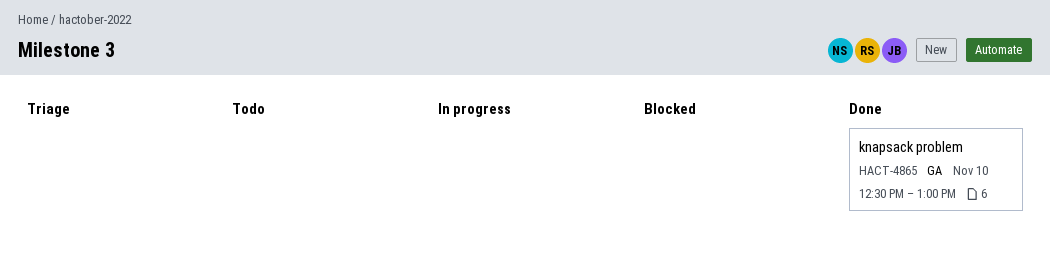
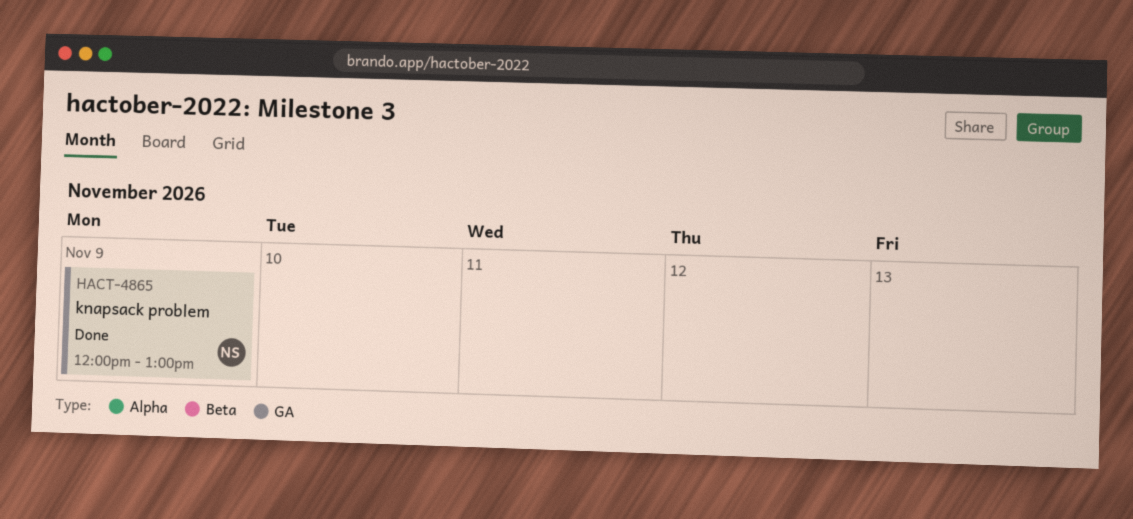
HACT-4865, day: Nov 10 -> Nov 9
HACT-4865, begins: 12:30 -> 12:00

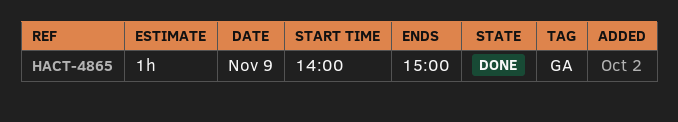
HACT-4865, begins: 12:00 -> 14:00
HACT-4865, ends: 13:00 -> 15:00

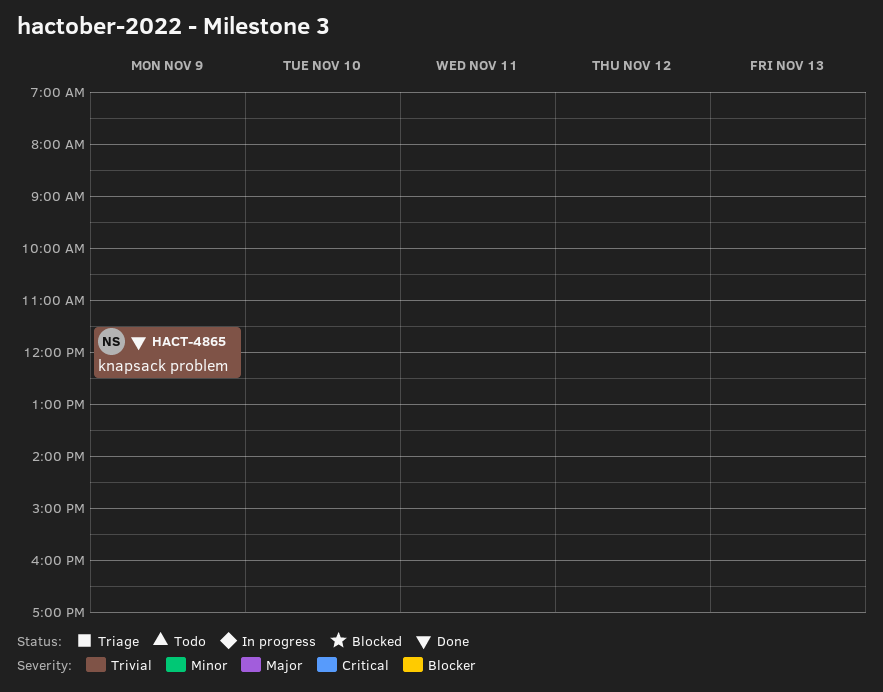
HACT-4865, begins: 14:00 -> 11:30
HACT-4865, ends: 15:00 -> 12:30

